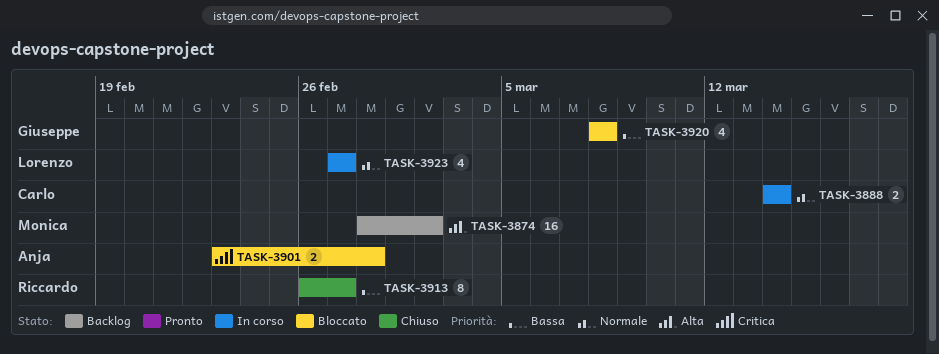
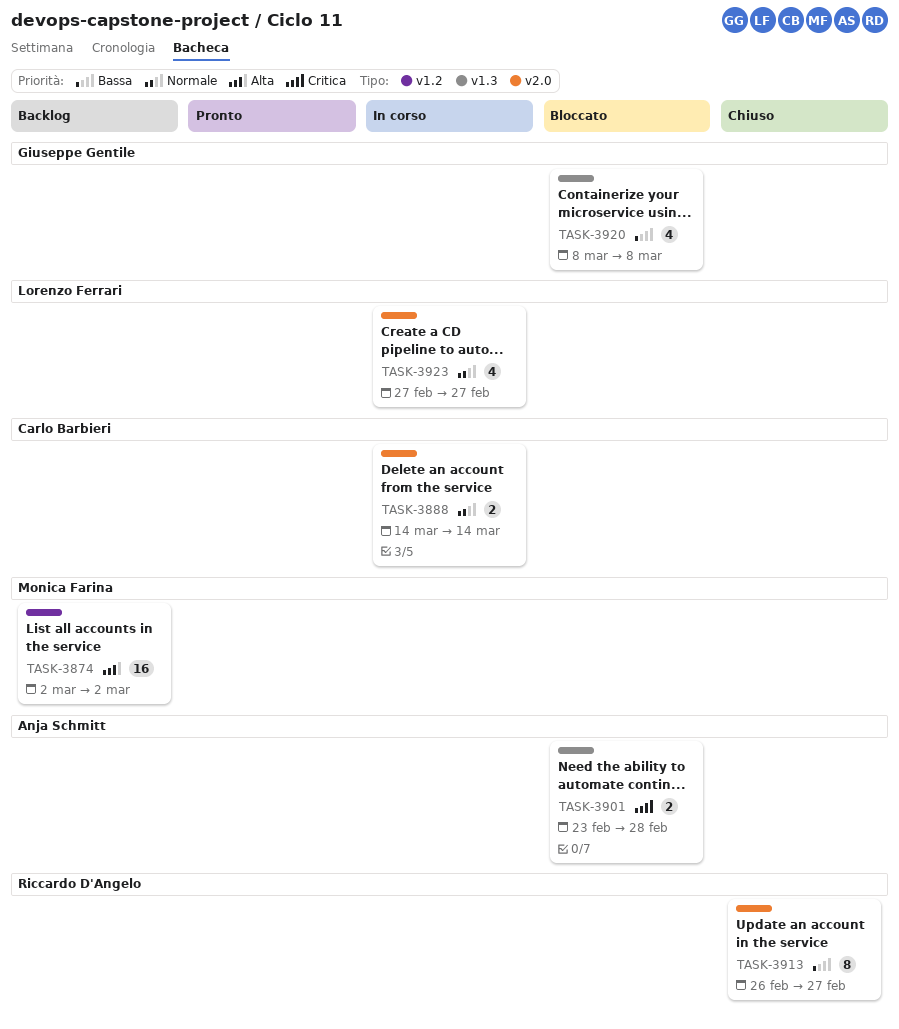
TASK-3874, start: Feb 28 -> Mar 2

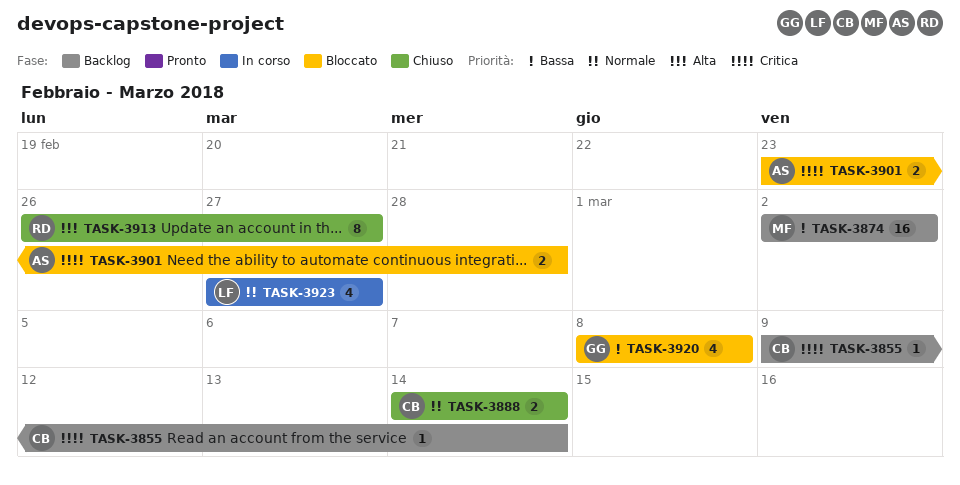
TASK-3855: none -> present
TASK-3874, priority: Alta -> Bassa
TASK-3888, status: In corso -> Chiuso
TASK-3913, priority: Bassa -> Alta

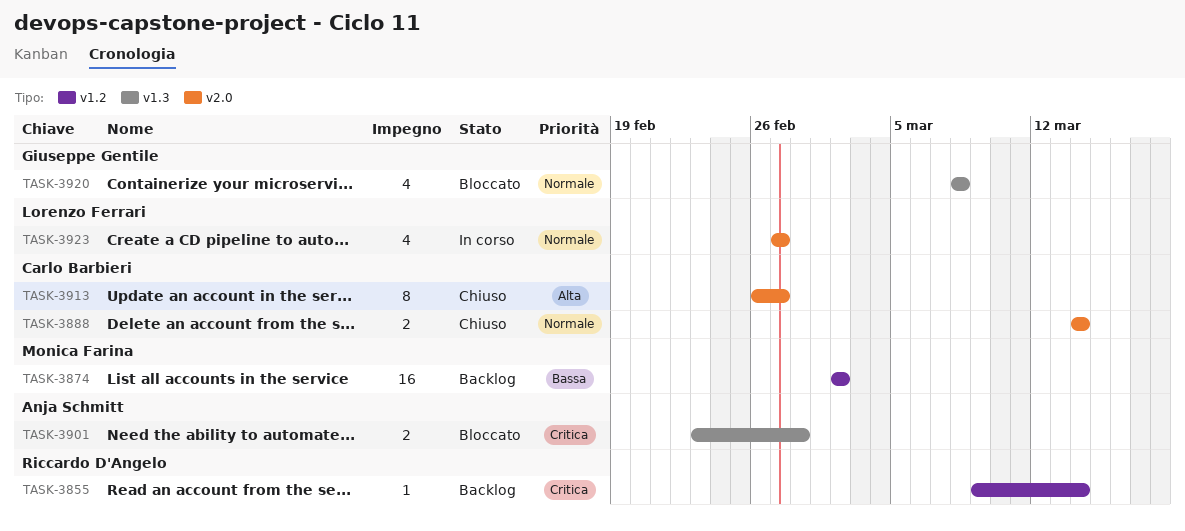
TASK-3855, owner: Carlo Barbieri -> Riccardo D'Angelo
TASK-3913, owner: Riccardo D'Angelo -> Carlo Barbieri
TASK-3920, priority: Bassa -> Normale

